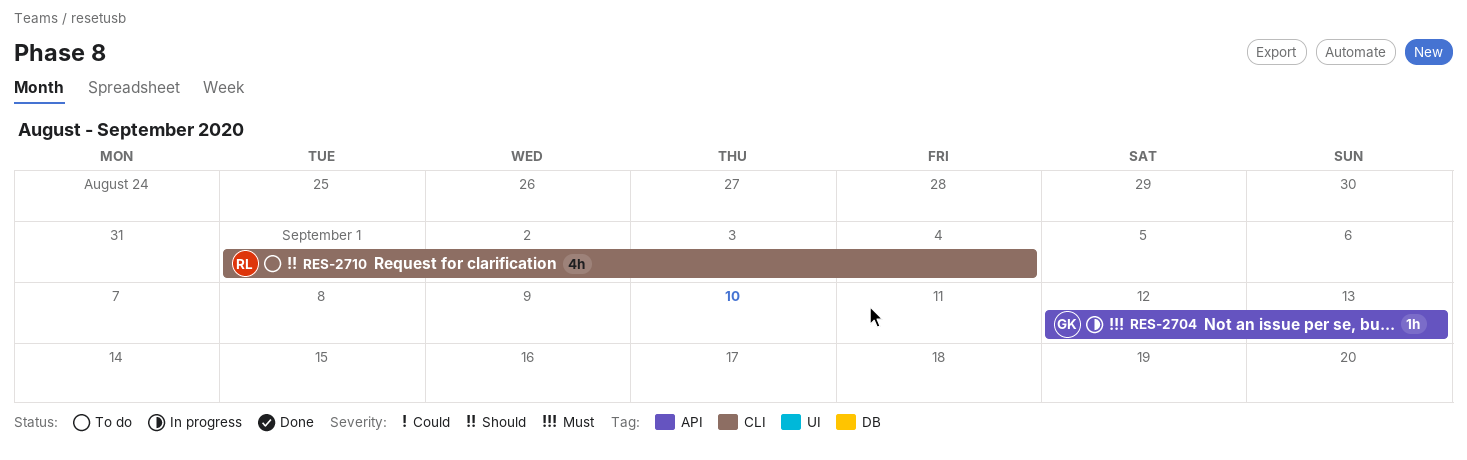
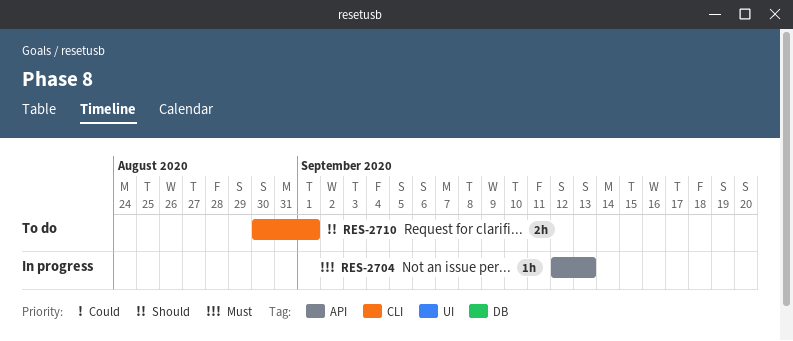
RES-2710, estimate: 4h -> 2h
RES-2710, start: Sep 1 -> Aug 30
RES-2710, due: Sep 4 -> Sep 1

